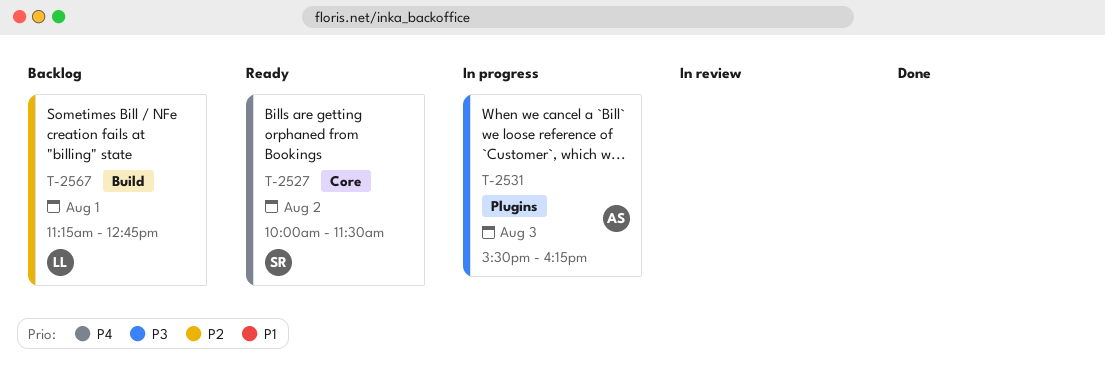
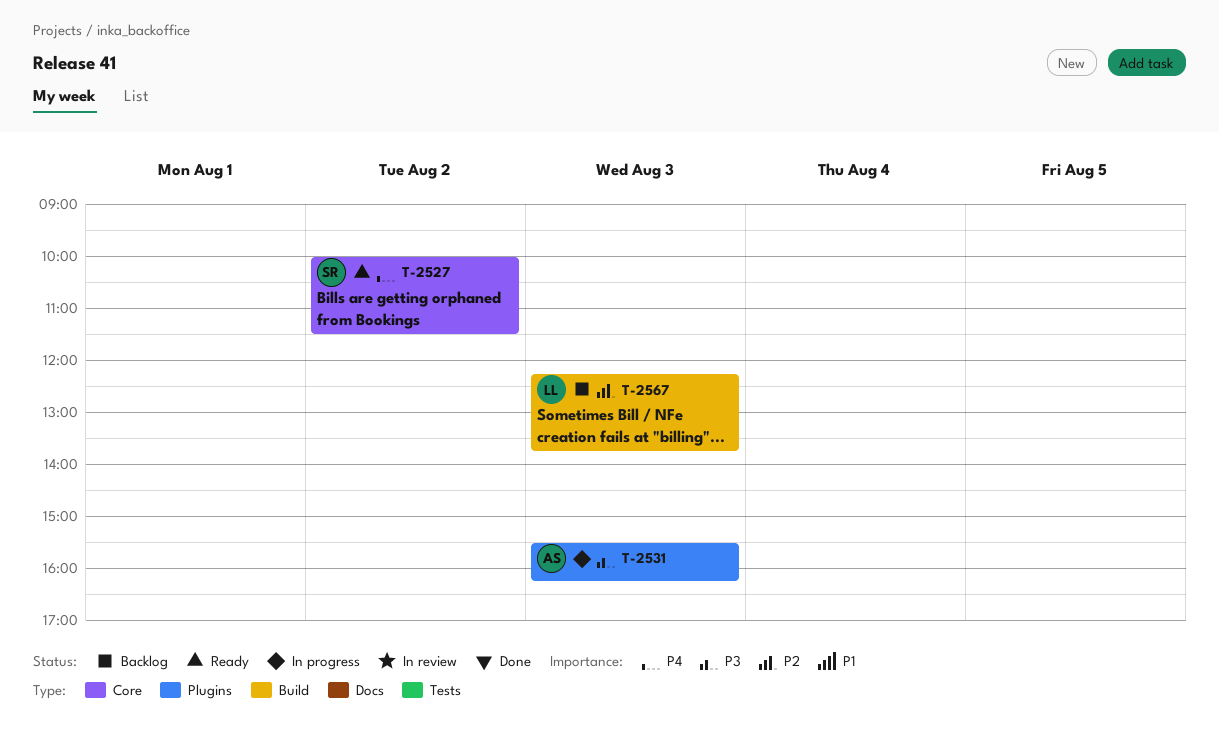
T-2567, day: Aug 1 -> Aug 3
T-2567, begins: 11:15 -> 12:15
T-2567, ends: 12:45 -> 13:45

